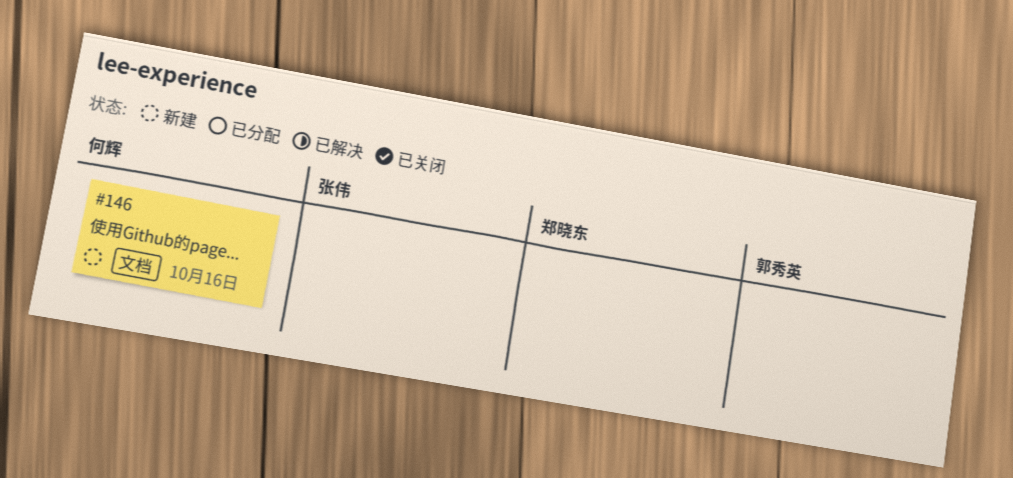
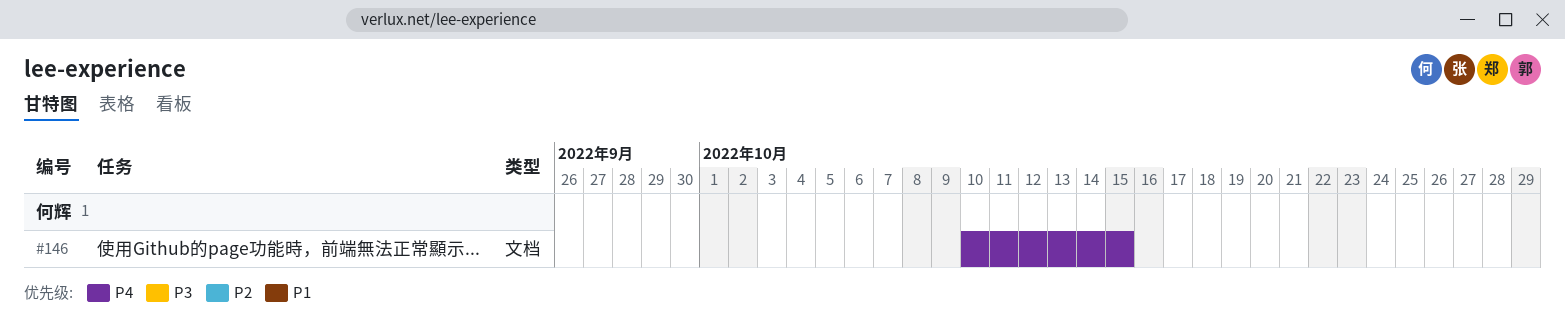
#146, due: Oct 16 -> Oct 15

